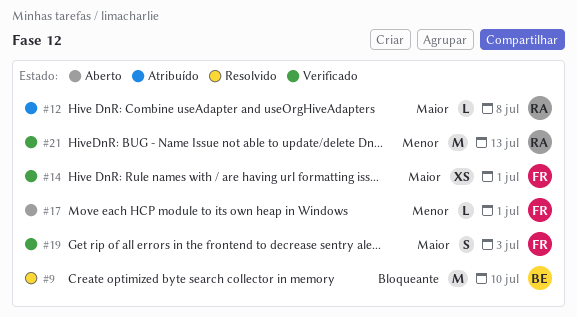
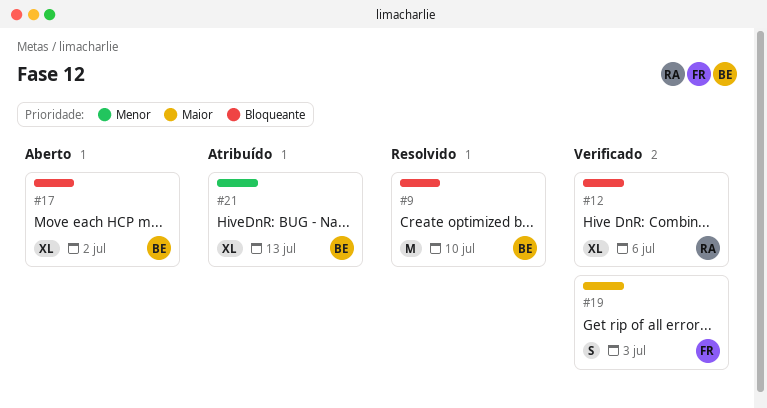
#12, status: Atribuído -> Verificado
#12, priority: Maior -> Bloqueante
#12, estimate: L -> XL
#12, due: Jul 8 -> Jul 6
#14: present -> none
#17, owner: FR -> BE
#17, priority: Menor -> Bloqueante
#17, estimate: L -> XL
#17, due: Jul 1 -> Jul 2
#21, status: Verificado -> Atribuído
#21, owner: RA -> BE
#21, estimate: M -> XL

